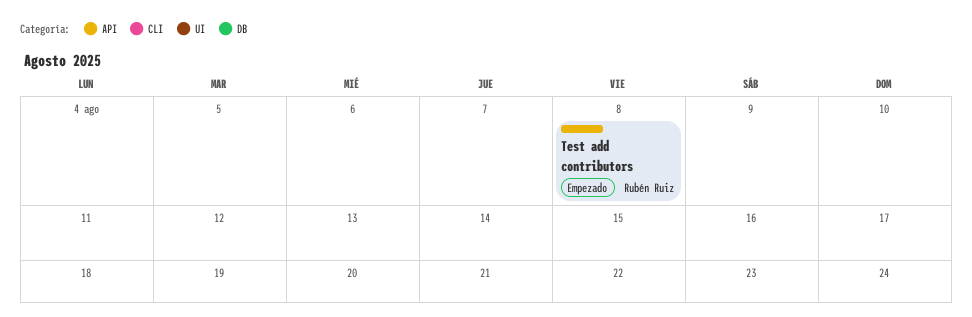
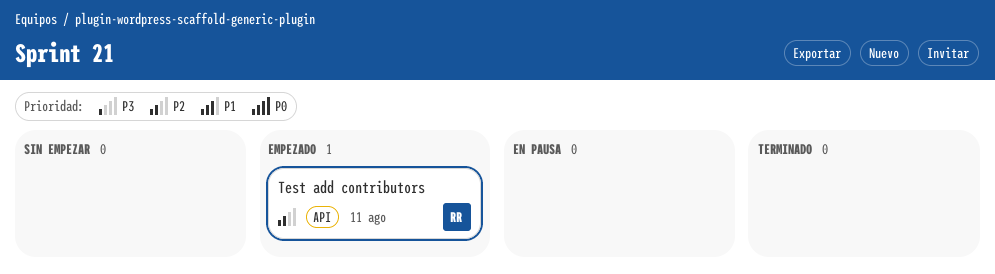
Test add contributors, due: Aug 8 -> Aug 11

